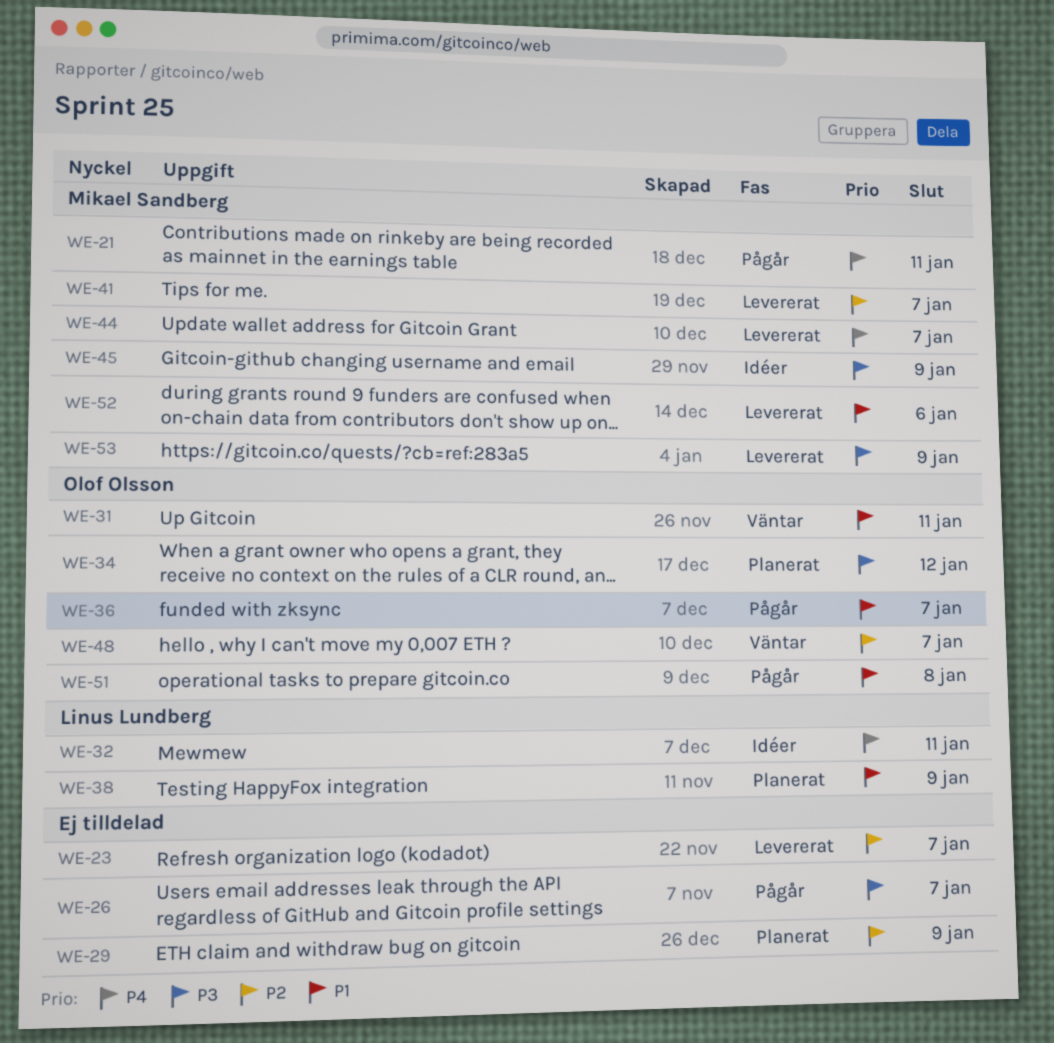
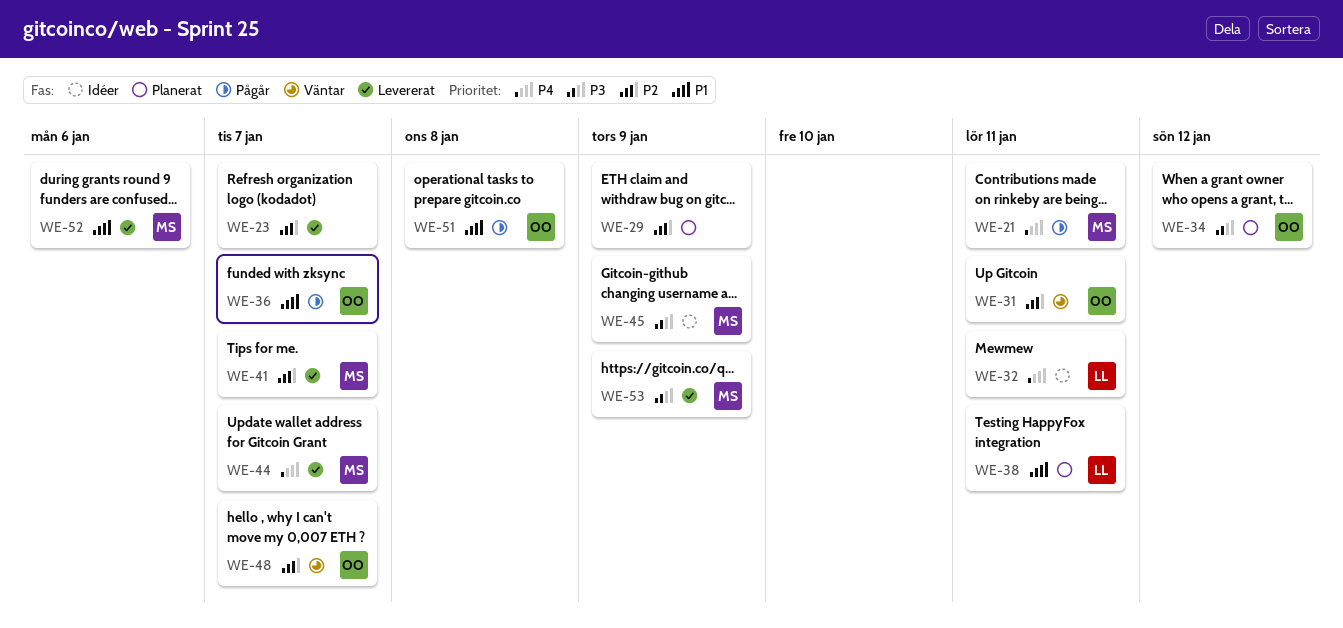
WE-26: present -> none
WE-31, priority: P1 -> P2
WE-38, due: Jan 9 -> Jan 11

